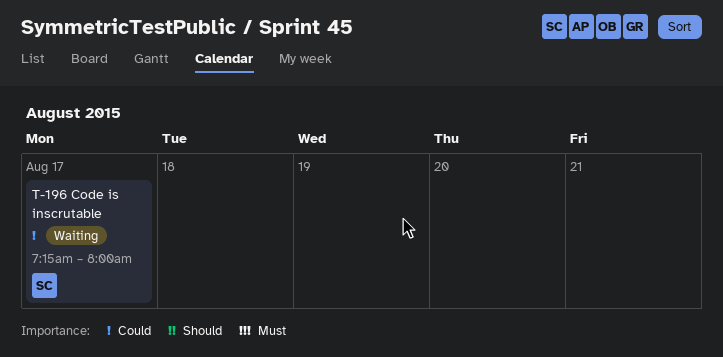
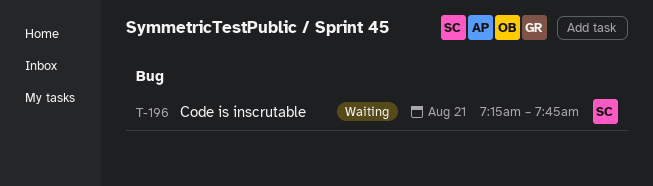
T-196, day: Aug 17 -> Aug 21
T-196, ends: 08:00 -> 07:45

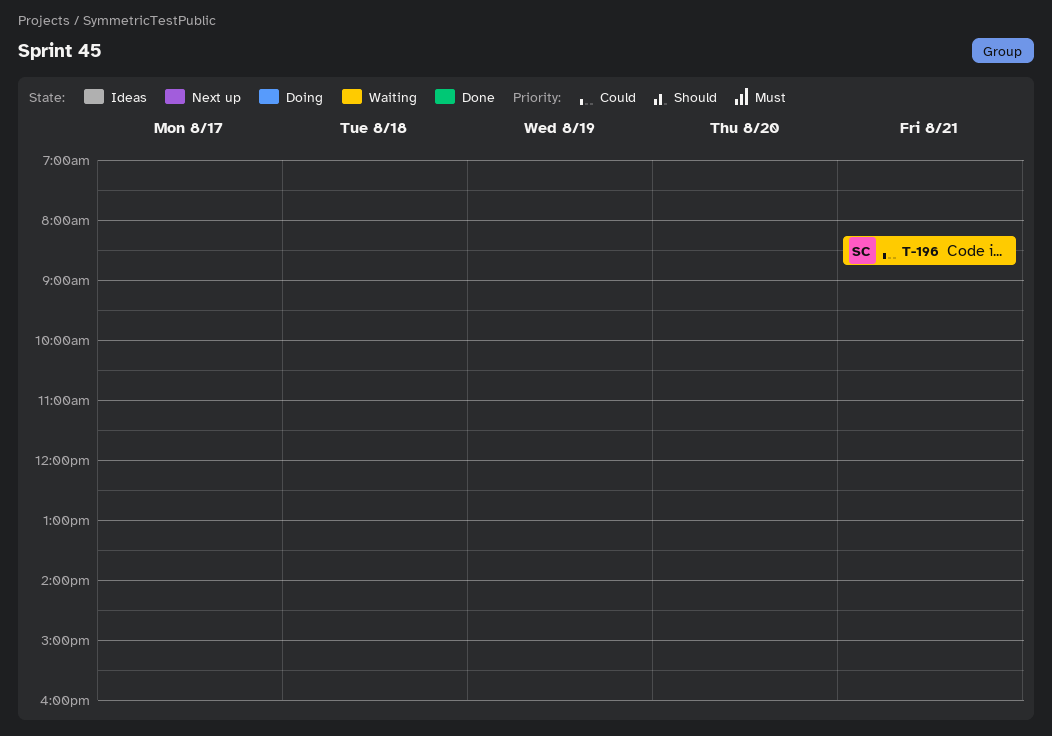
T-196, begins: 07:15 -> 08:15
T-196, ends: 07:45 -> 08:45

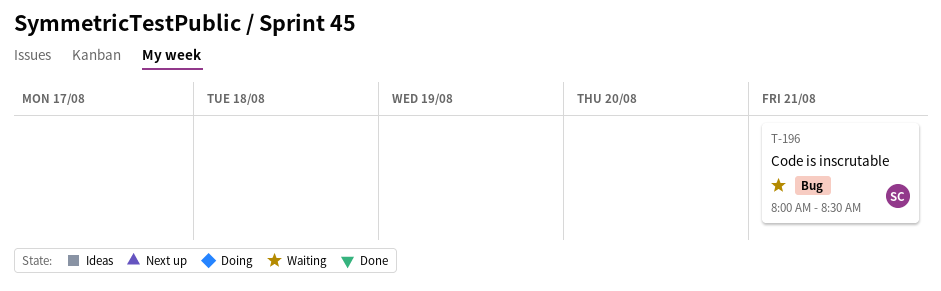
T-196, begins: 08:15 -> 08:00
T-196, ends: 08:45 -> 08:30

